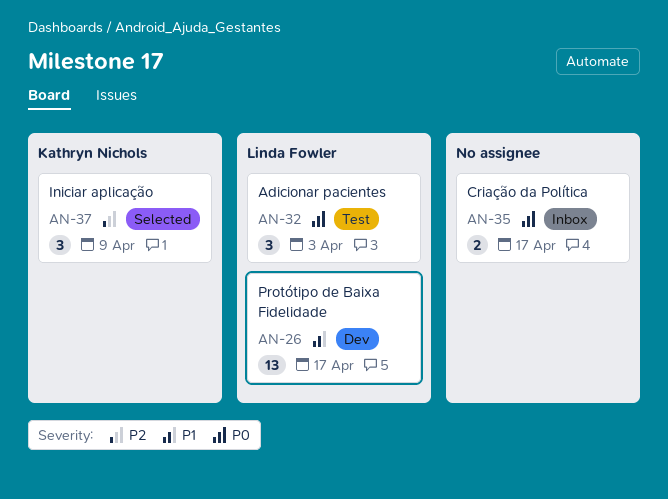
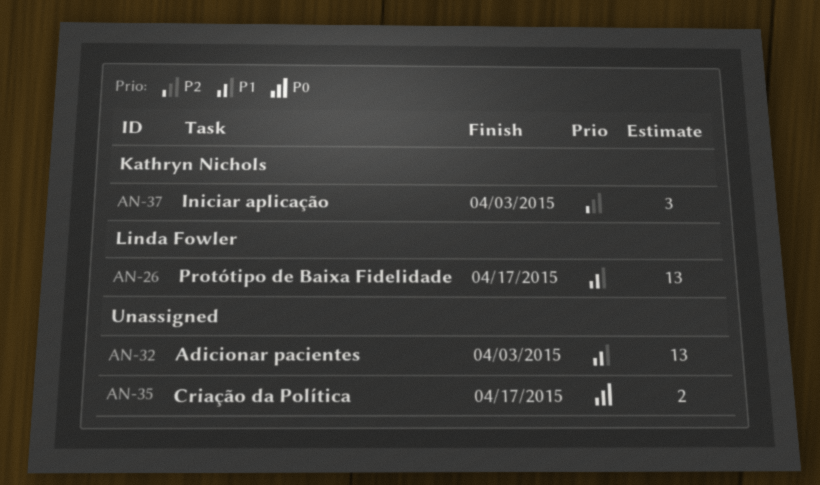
AN-32, owner: Linda Fowler -> none
AN-32, priority: P0 -> P1
AN-32, estimate: 3 -> 13
AN-37, due: Apr 9 -> Apr 3

